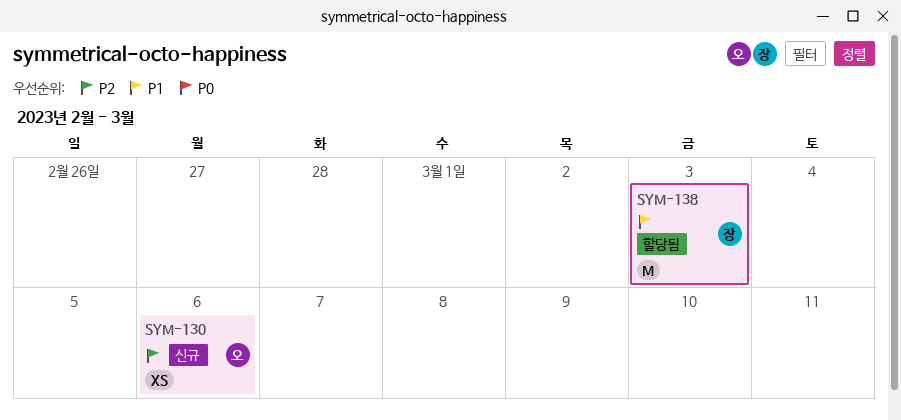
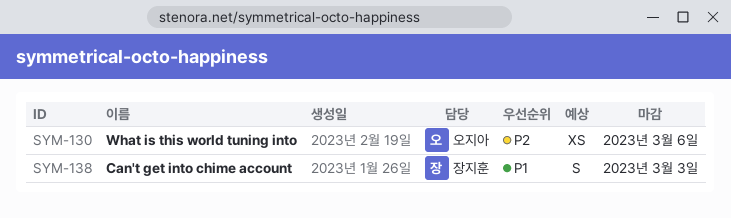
SYM-138, estimate: M -> S

